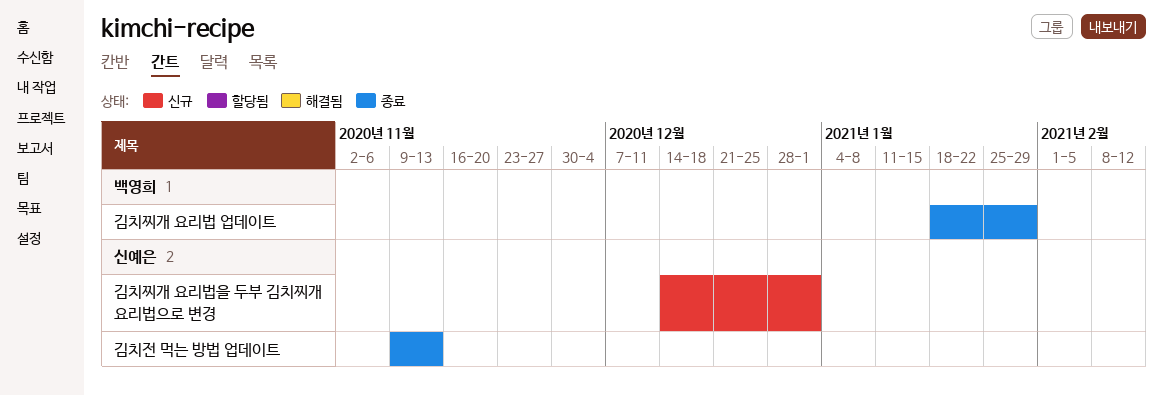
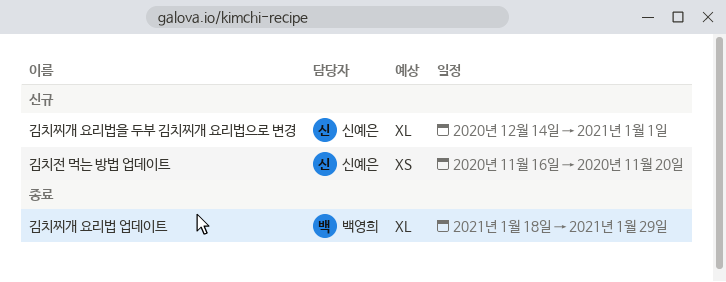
김치전 먹는 방법 업데이트, status: 종료 -> 신규
김치전 먹는 방법 업데이트, start: Nov 9 -> Nov 16
김치전 먹는 방법 업데이트, due: Nov 13 -> Nov 20

